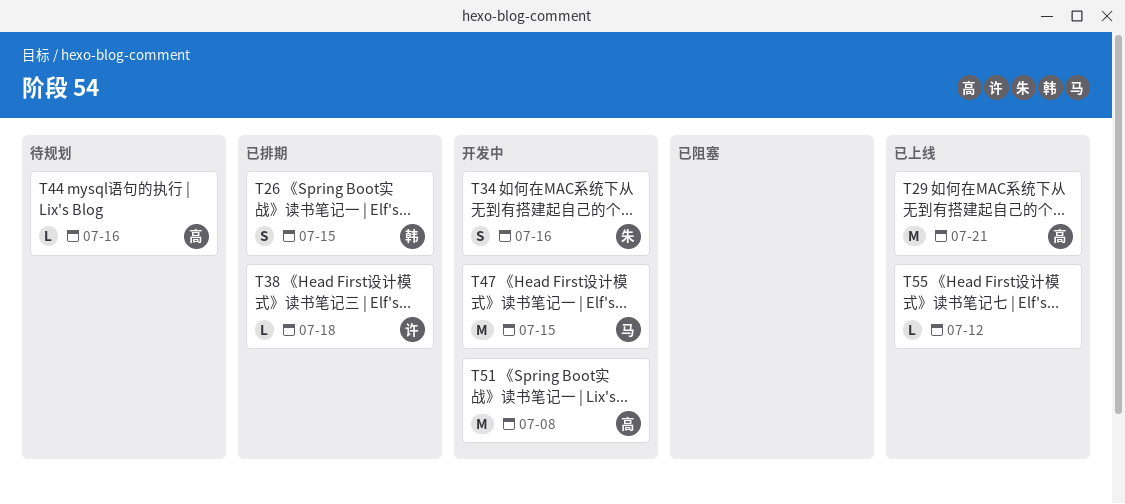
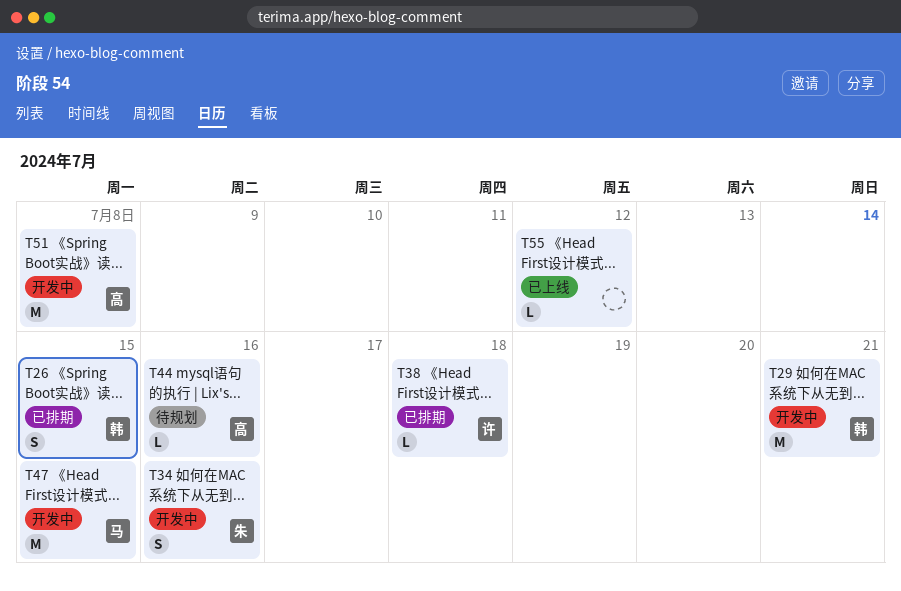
T29, status: 已上线 -> 开发中
T29, owner: 高 -> 韩

